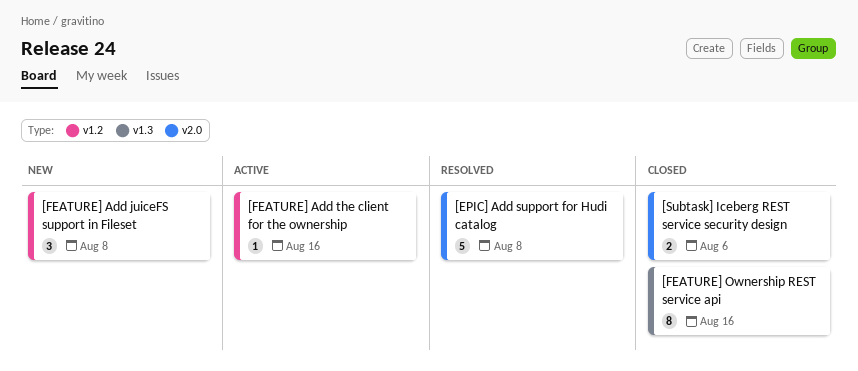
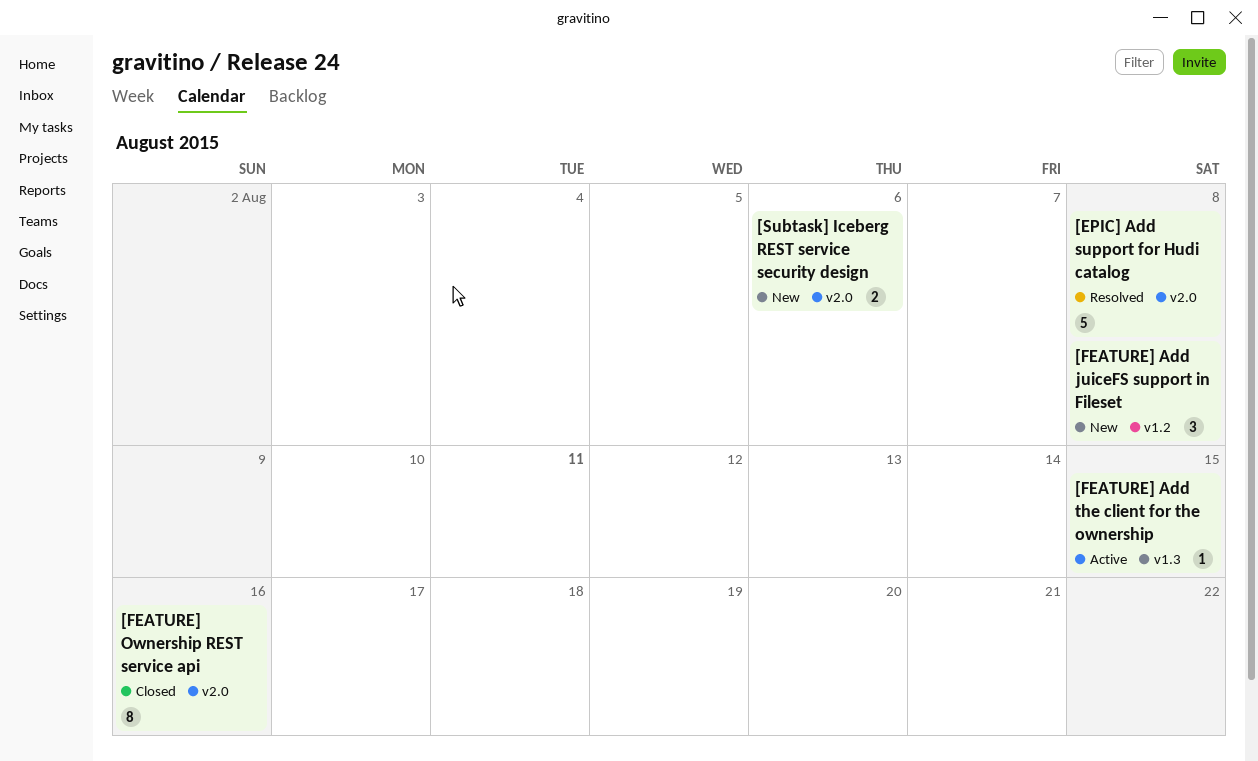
[FEATURE] Add the client for the ownership, label: v1.2 -> v1.3
[FEATURE] Add the client for the ownership, due: Aug 16 -> Aug 15
[FEATURE] Ownership REST service api, label: v1.3 -> v2.0
[Subtask] Iceberg REST service security design, status: Closed -> New

